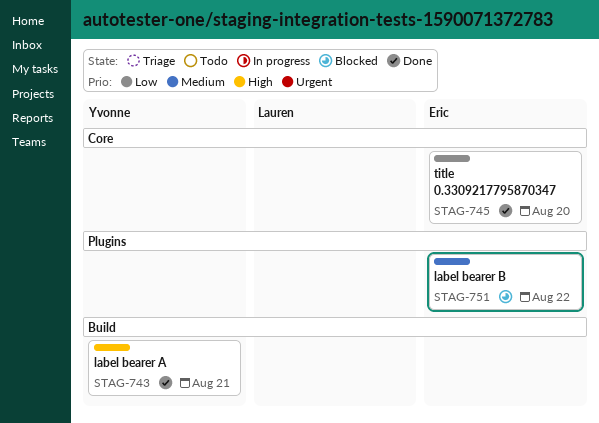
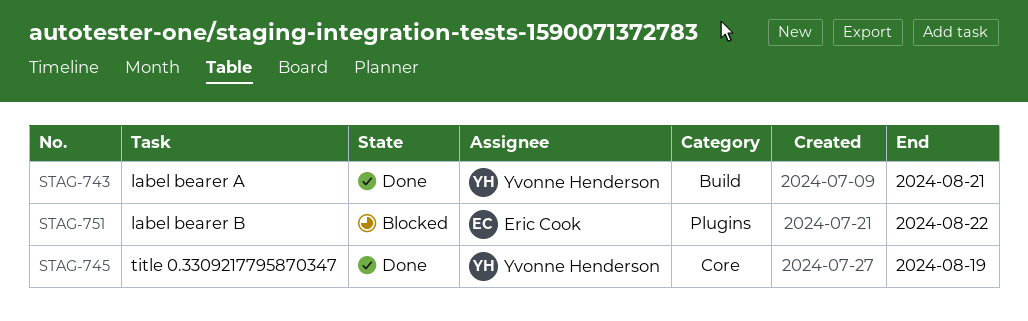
STAG-745, owner: Eric Cook -> Yvonne Henderson
STAG-745, due: Aug 20 -> Aug 19

